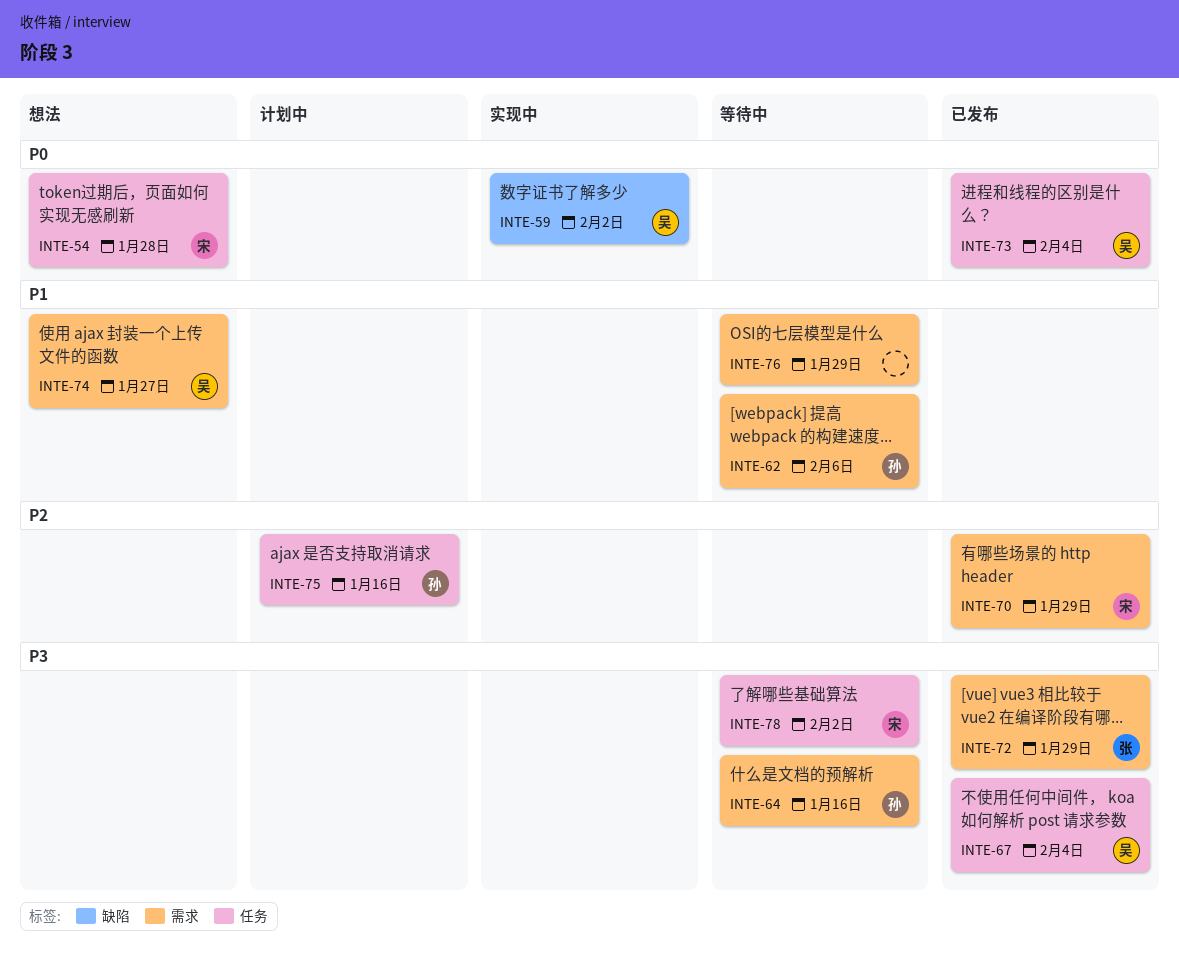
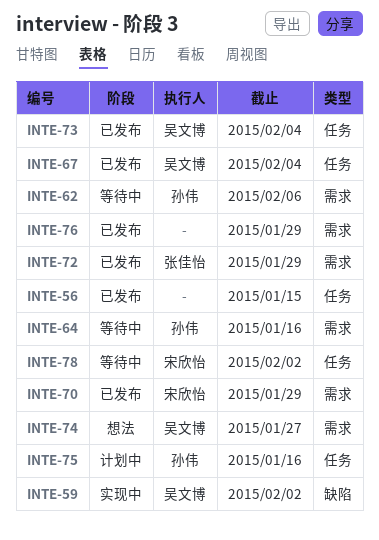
INTE-54: present -> none
INTE-56: none -> present
INTE-76, status: 等待中 -> 已发布

